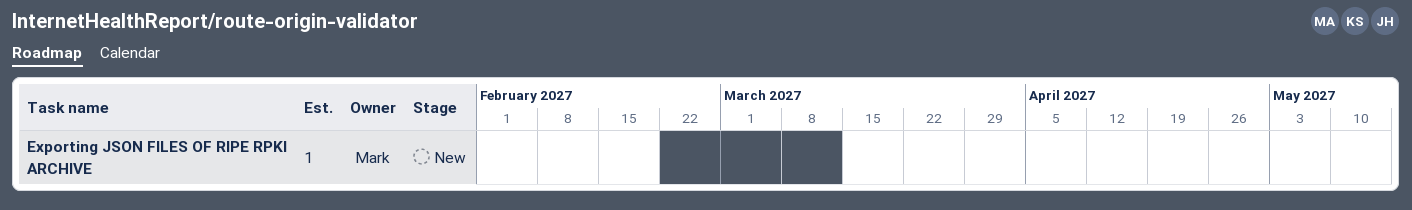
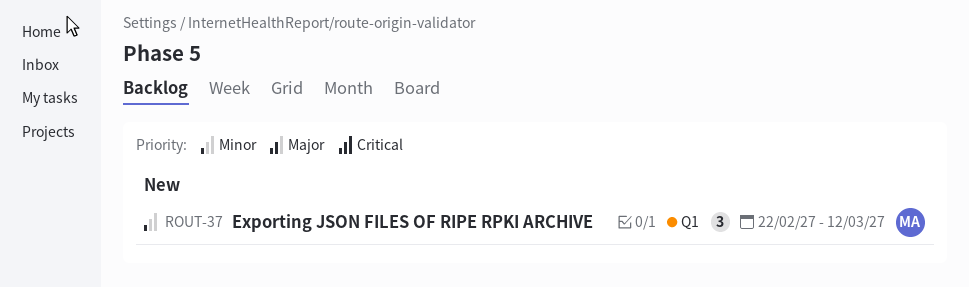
Exporting JSON FILES OF RIPE RPKI ARCHIVE, estimate: 1 -> 3

